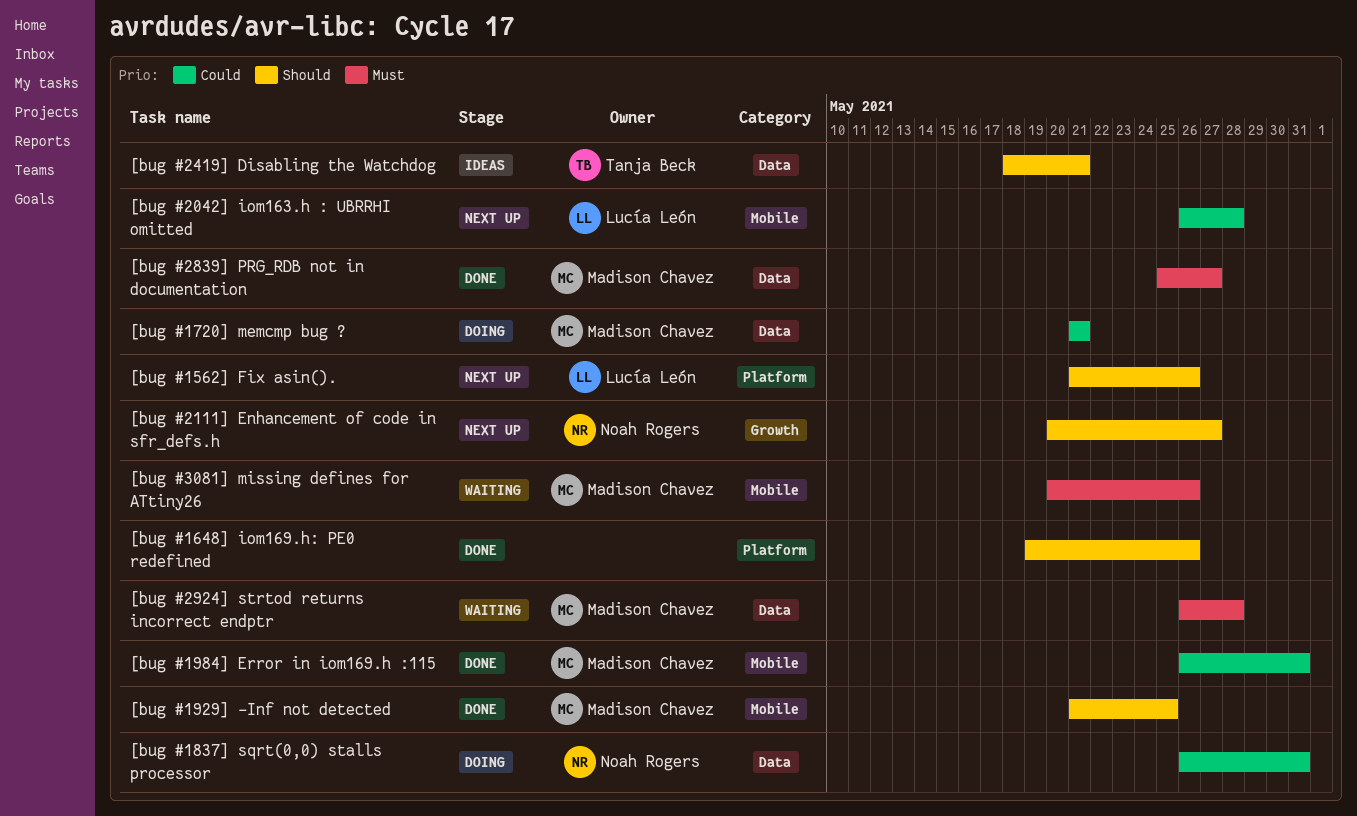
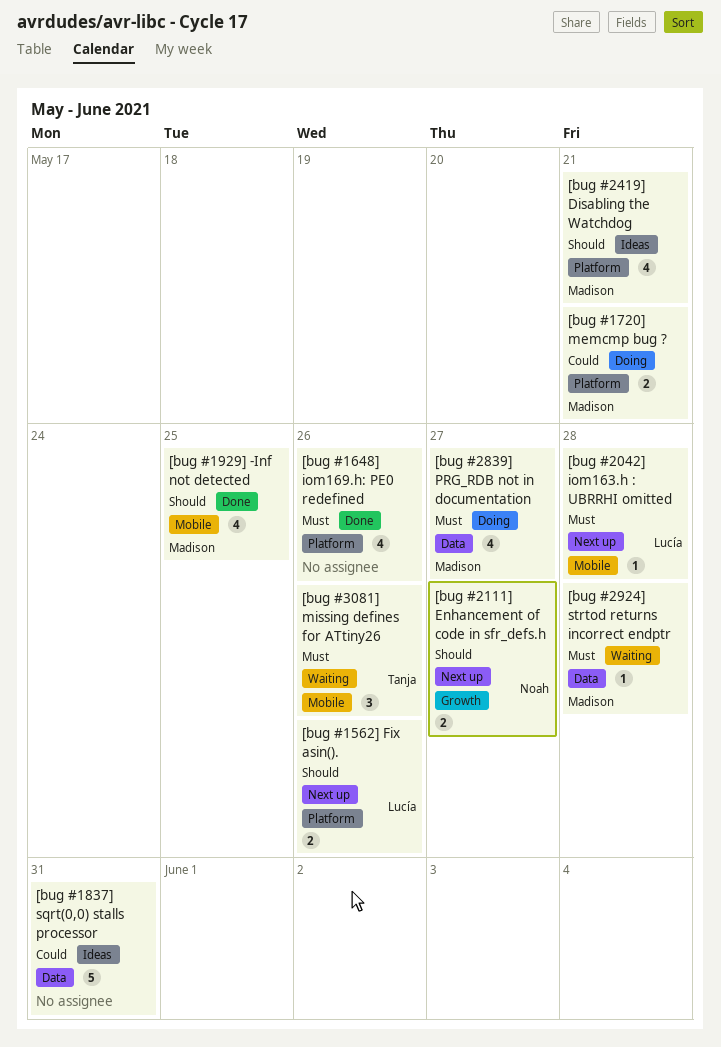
[bug #1648] iom169.h: PE0 redefined, priority: Should -> Must
[bug #1720] memcmp bug ?, label: Data -> Platform
[bug #1837] sqrt(0,0) stalls processor, status: Doing -> Ideas
[bug #1837] sqrt(0,0) stalls processor, owner: Noah Rogers -> none
[bug #1984] Error in iom169.h :115: present -> none
[bug #2042] iom163.h : UBRRHI omitted, priority: Could -> Must
[bug #2419] Disabling the Watchdog, owner: Tanja Beck -> Madison Chavez
[bug #2419] Disabling the Watchdog, label: Data -> Platform
[bug #2839] PRG_RDB not in documentation, status: Done -> Doing
[bug #3081] missing defines for ATtiny26, owner: Madison Chavez -> Tanja Beck

